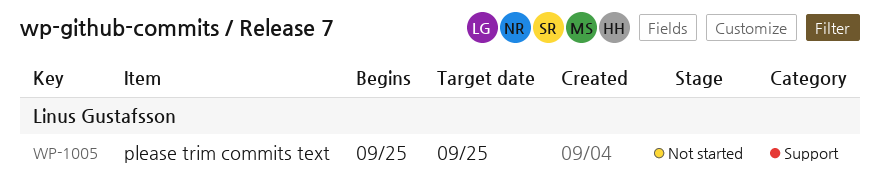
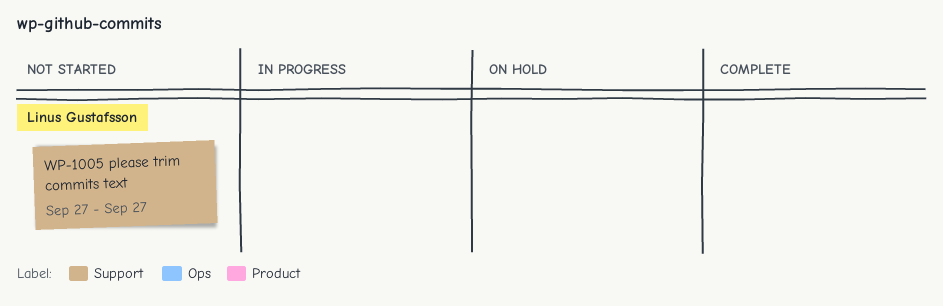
WP-1005, start: Sep 25 -> Sep 27
WP-1005, due: Sep 25 -> Sep 27

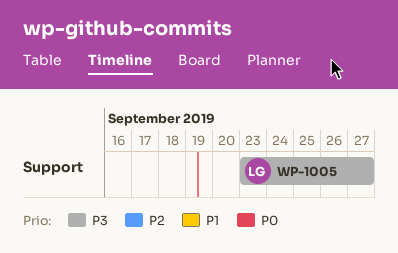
WP-1005, start: Sep 27 -> Sep 23

